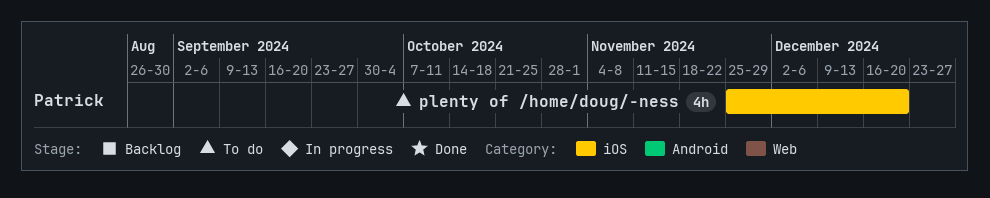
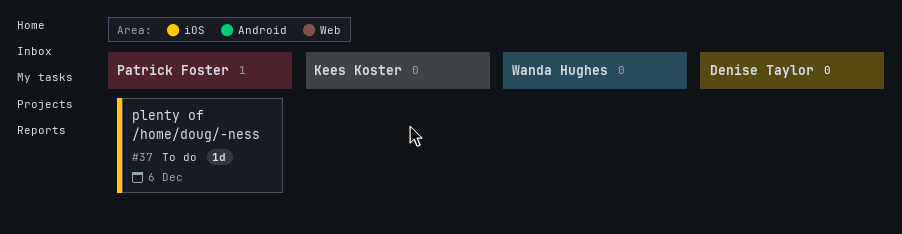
plenty of /home/doug/-ness, estimate: 4h -> 1d
plenty of /home/doug/-ness, due: Dec 20 -> Dec 6

